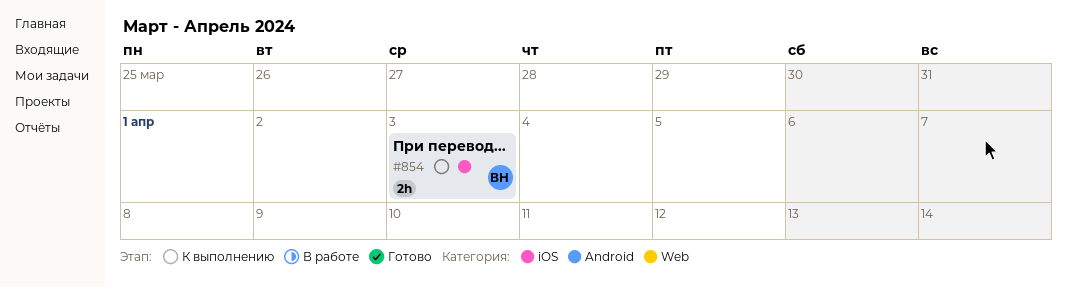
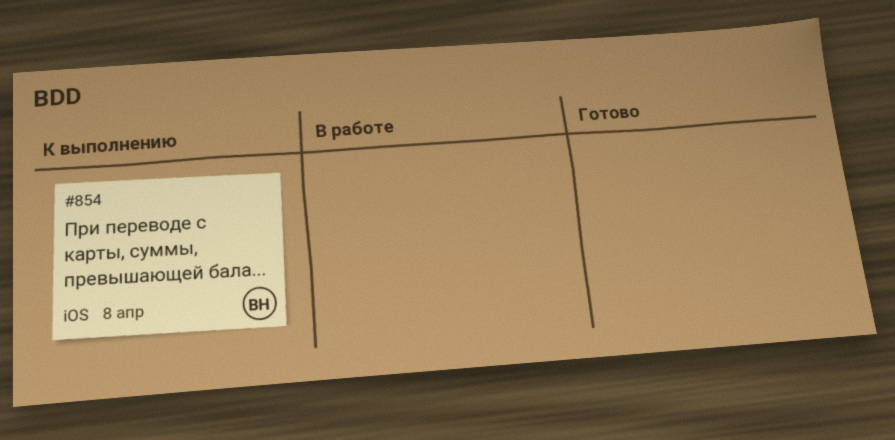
#854, due: Apr 3 -> Apr 8

